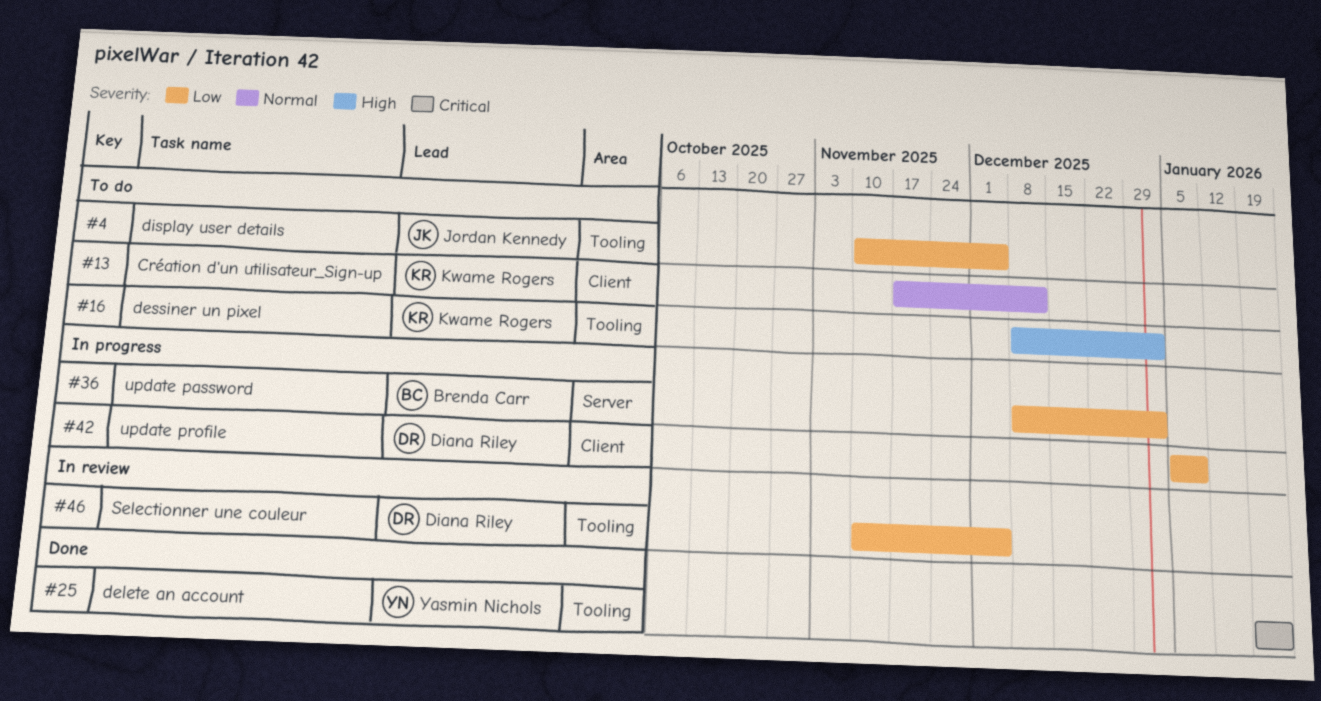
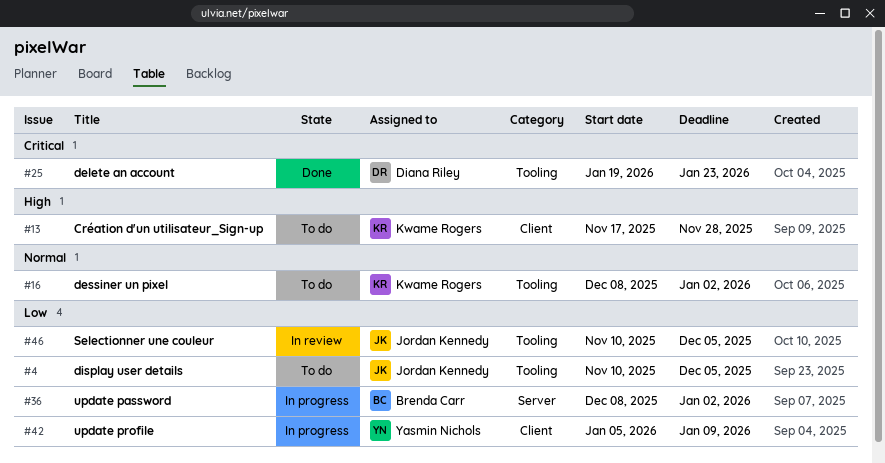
#13, priority: Normal -> High
#13, due: Dec 12 -> Nov 28
#16, priority: High -> Normal
#25, owner: Yasmin Nichols -> Diana Riley
#42, owner: Diana Riley -> Yasmin Nichols
#46, owner: Diana Riley -> Jordan Kennedy

